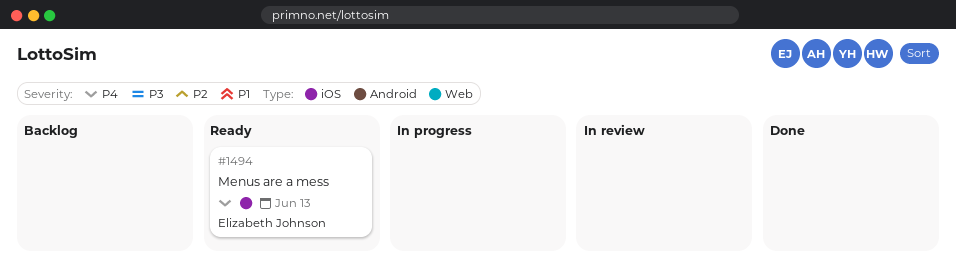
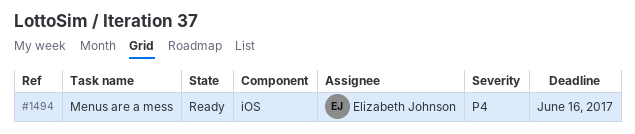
#1494, due: Jun 13 -> Jun 16

